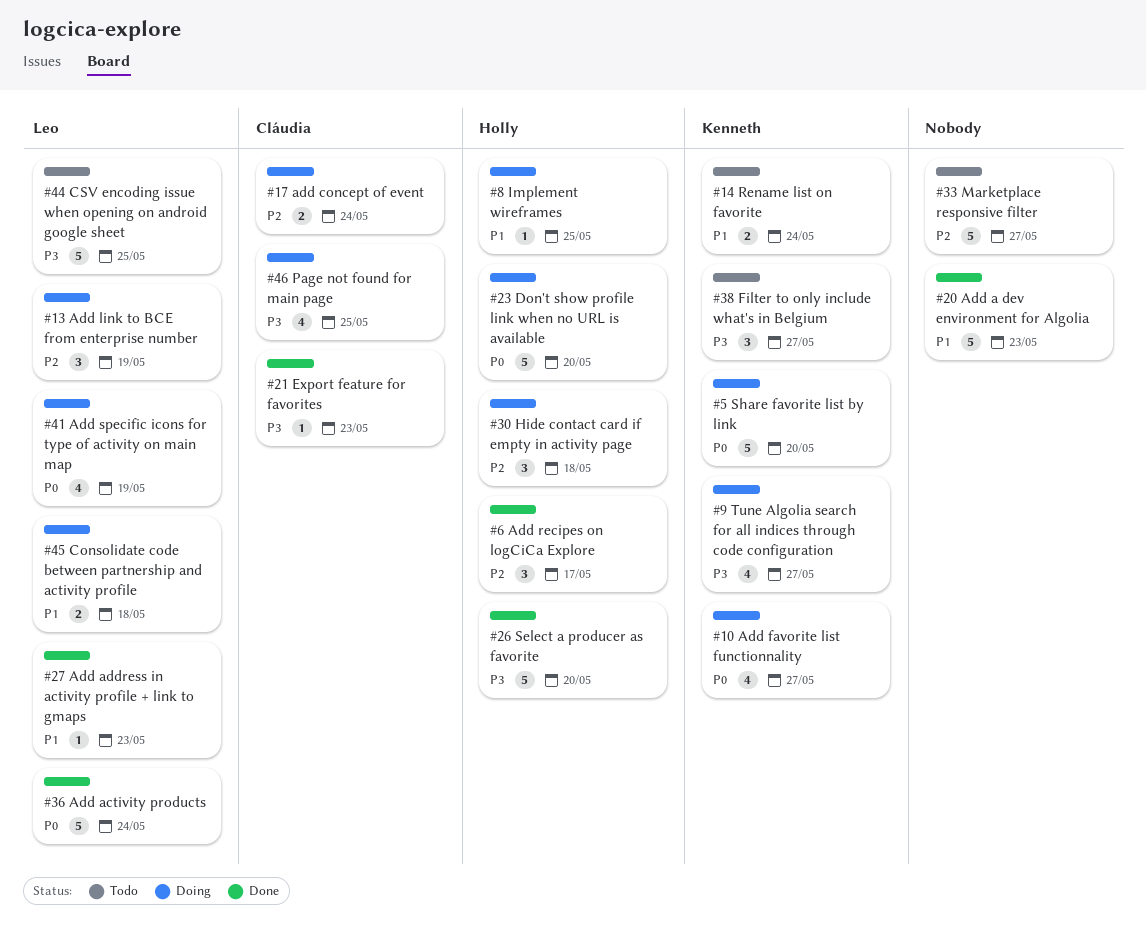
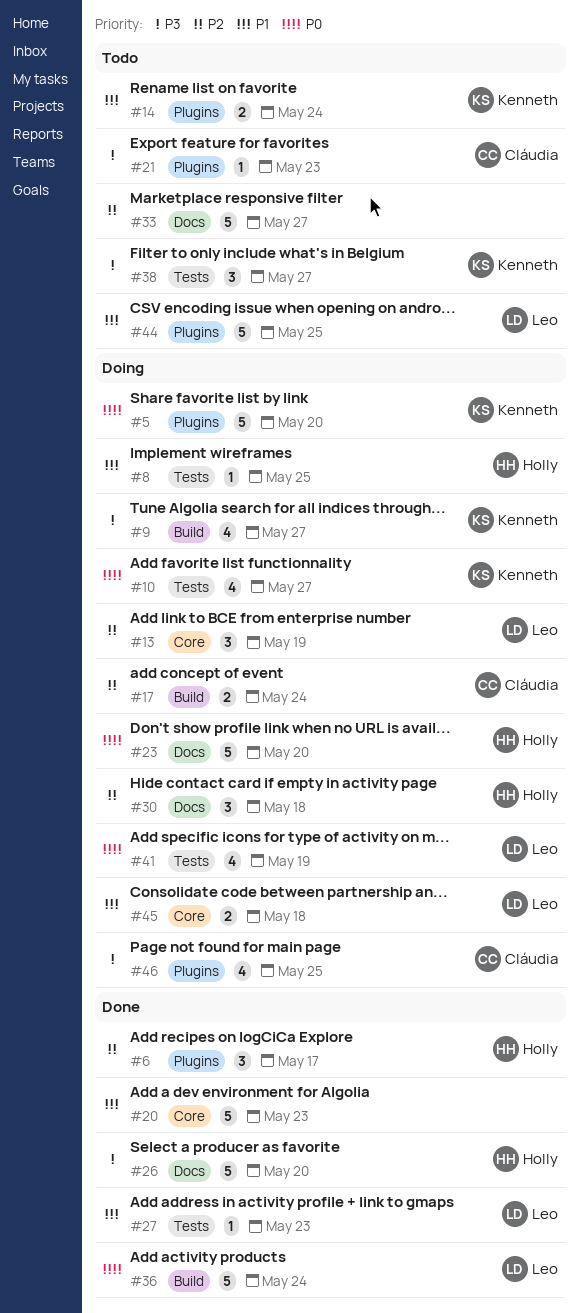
#21, status: Done -> Todo
#44, priority: P3 -> P1

